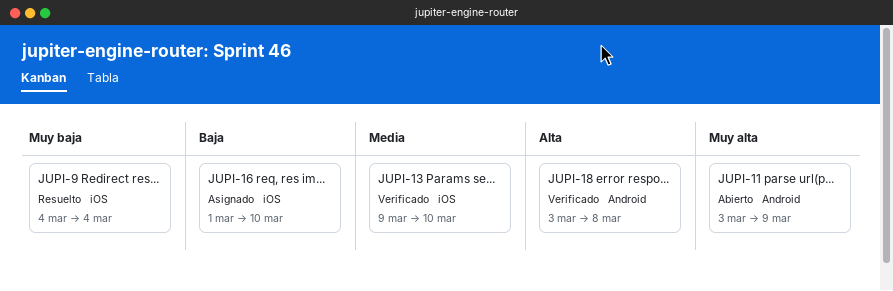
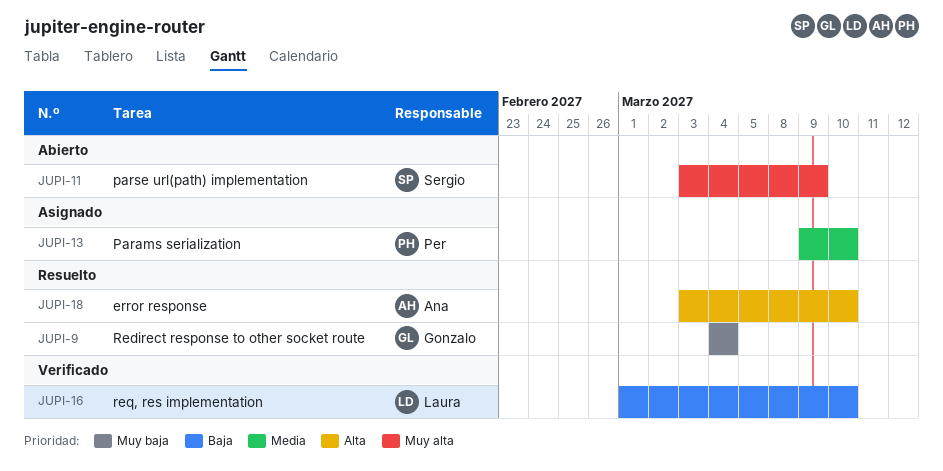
JUPI-13, status: Verificado -> Asignado
JUPI-16, status: Asignado -> Verificado
JUPI-18, status: Verificado -> Resuelto
JUPI-18, due: Mar 8 -> Mar 10

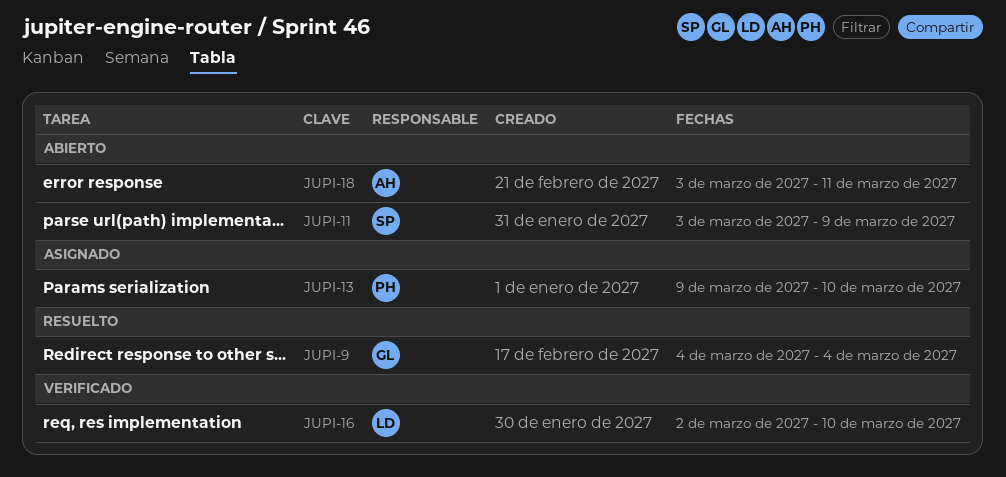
JUPI-16, start: Mar 1 -> Mar 2
JUPI-18, status: Resuelto -> Abierto
JUPI-18, due: Mar 10 -> Mar 11

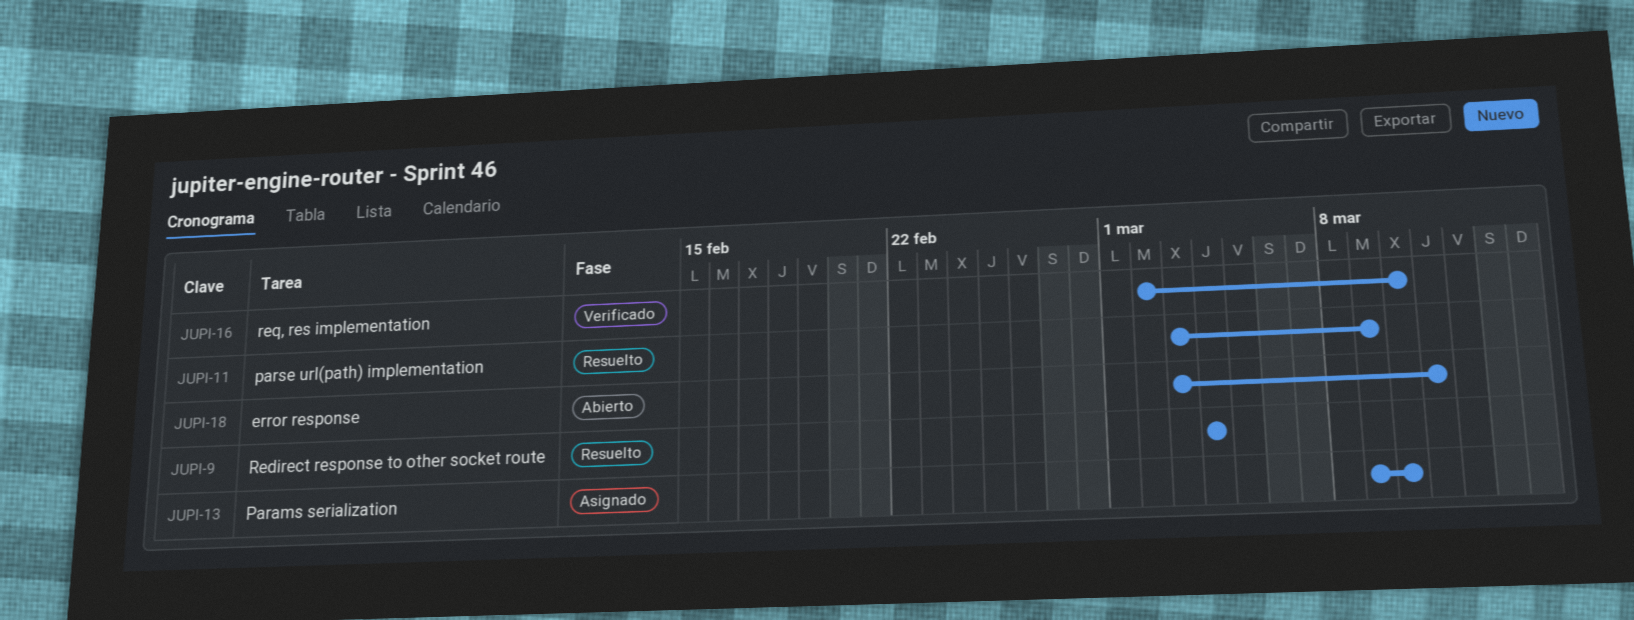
JUPI-11, status: Abierto -> Resuelto

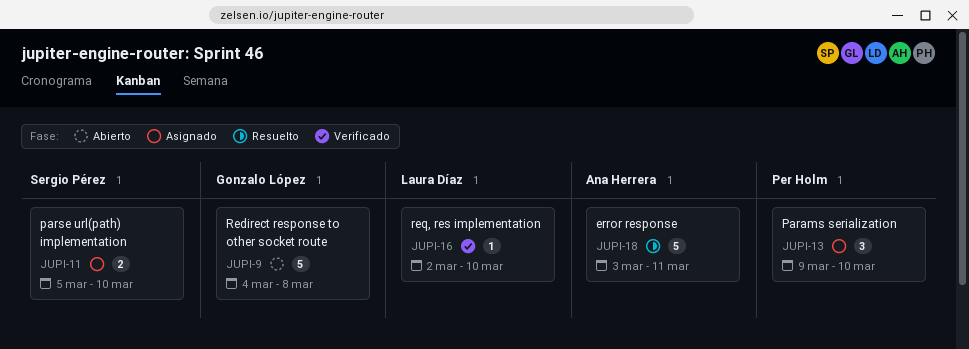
JUPI-9, status: Resuelto -> Abierto
JUPI-9, due: Mar 4 -> Mar 8
JUPI-11, status: Resuelto -> Asignado
JUPI-11, start: Mar 3 -> Mar 5
JUPI-11, due: Mar 9 -> Mar 10
JUPI-18, status: Abierto -> Resuelto

